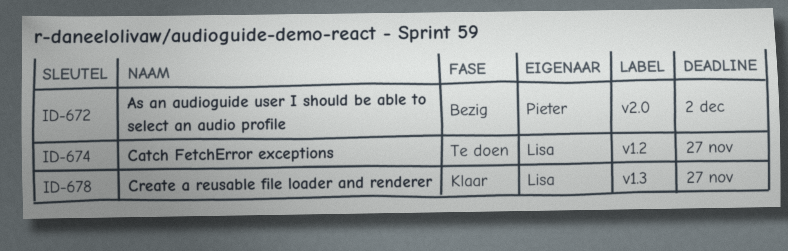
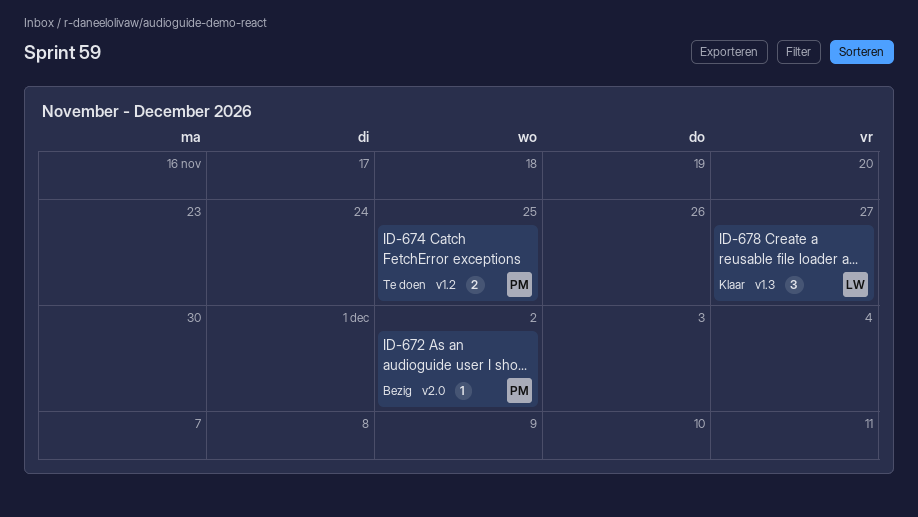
ID-674, owner: Lisa -> Pieter
ID-674, due: Nov 27 -> Nov 25

